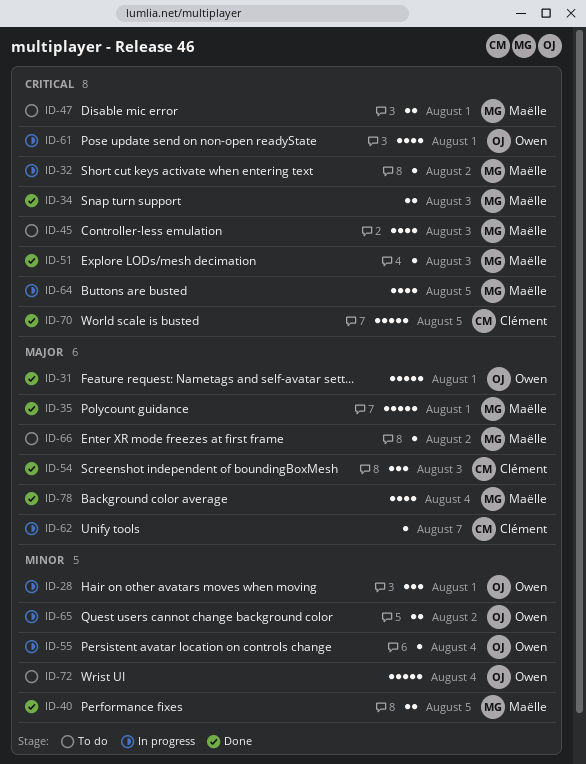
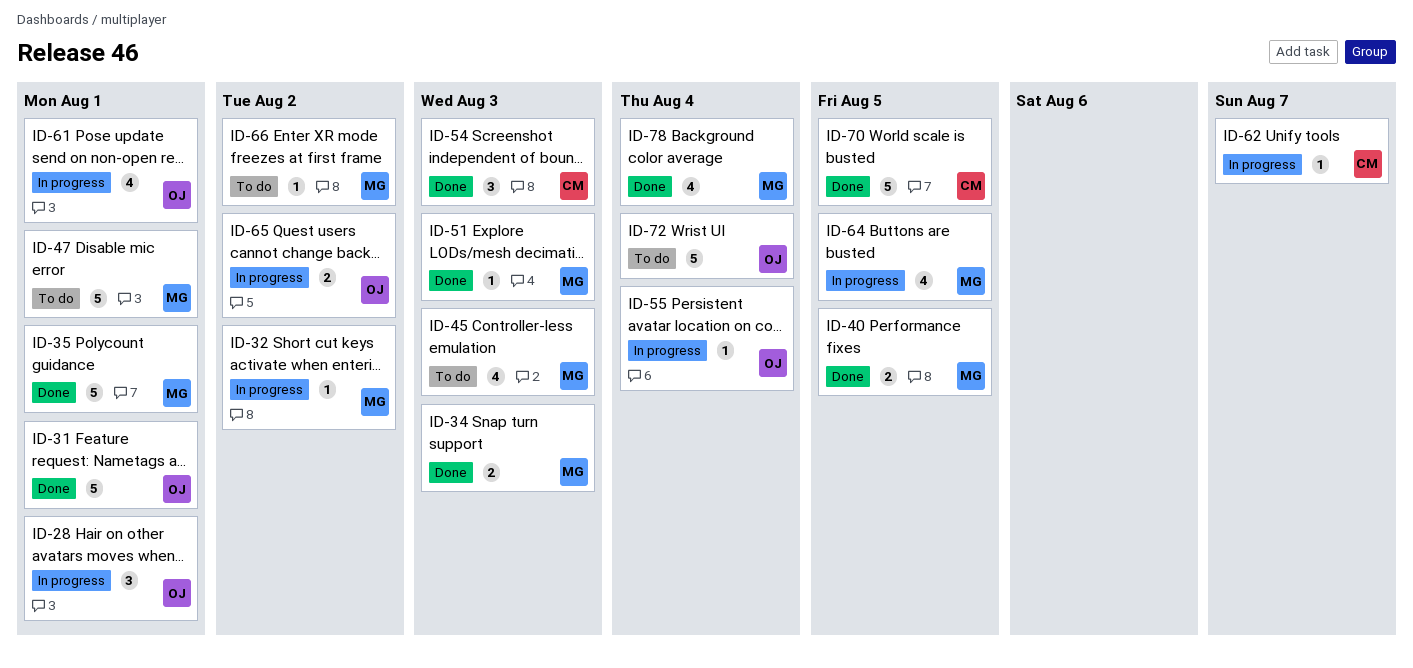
ID-47, estimate: 2 -> 5

